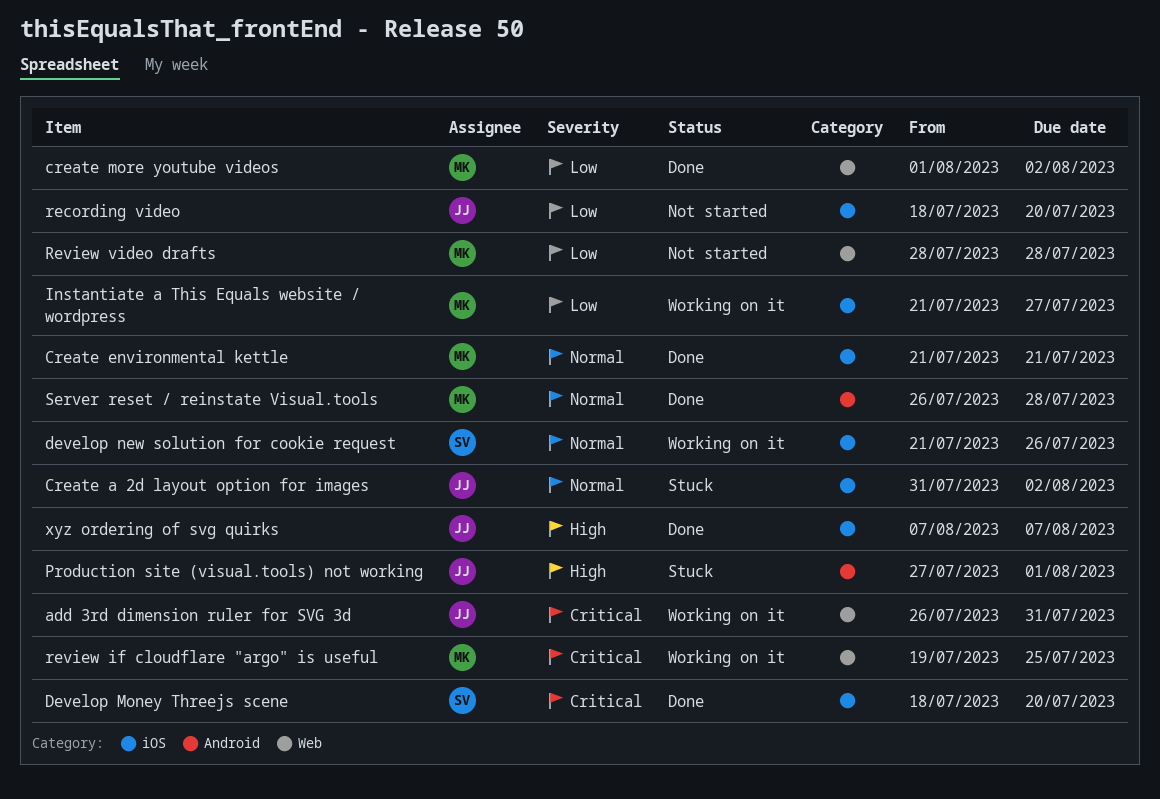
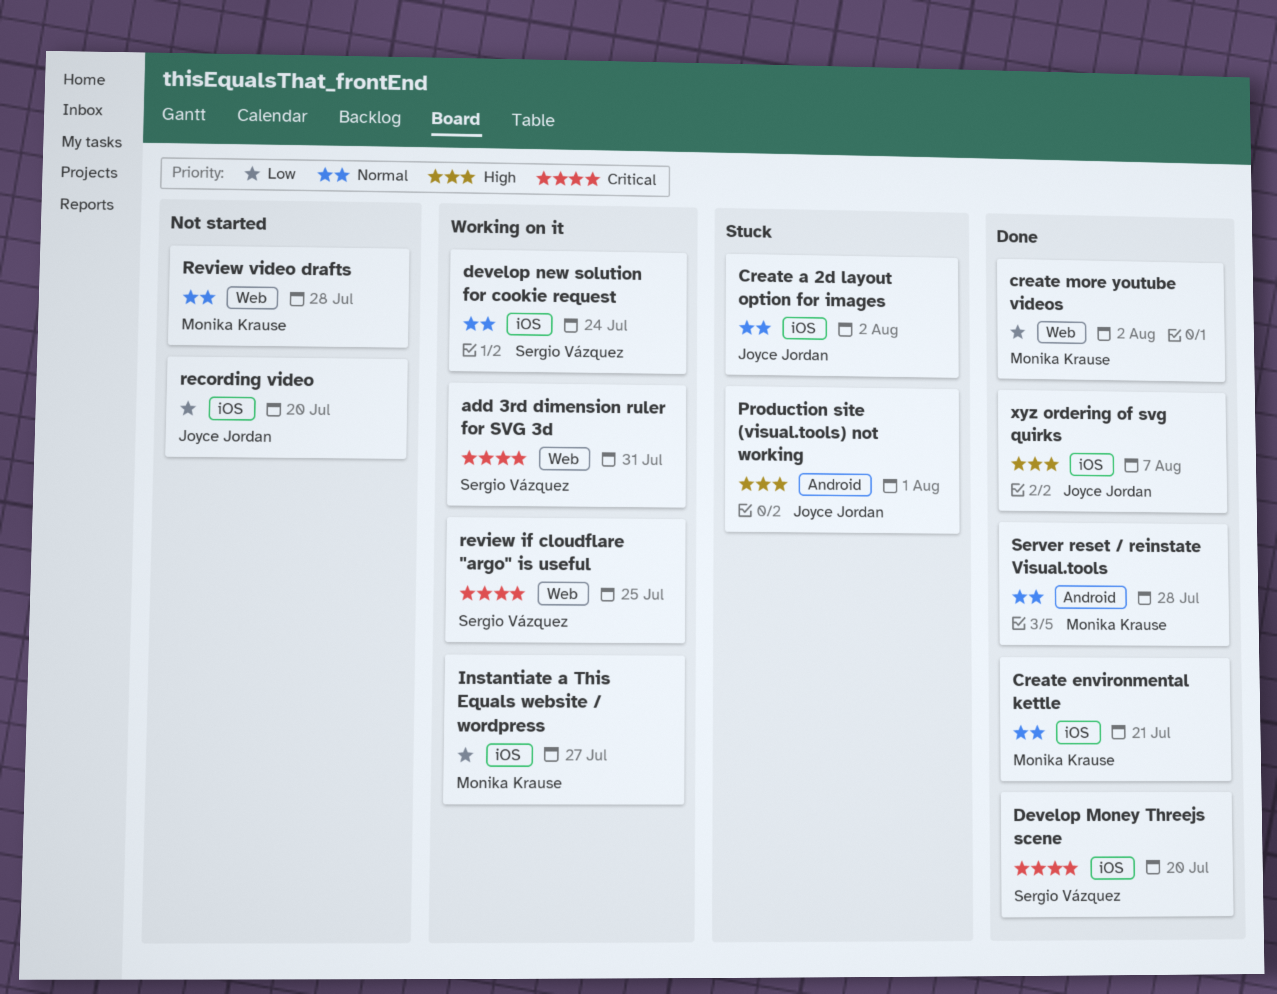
add 3rd dimension ruler for SVG 3d, owner: Joyce Jordan -> Sergio Vázquez
develop new solution for cookie request, due: Jul 26 -> Jul 24
review if cloudflare "argo" is useful, owner: Monika Krause -> Sergio Vázquez
Review video drafts, priority: Low -> Normal

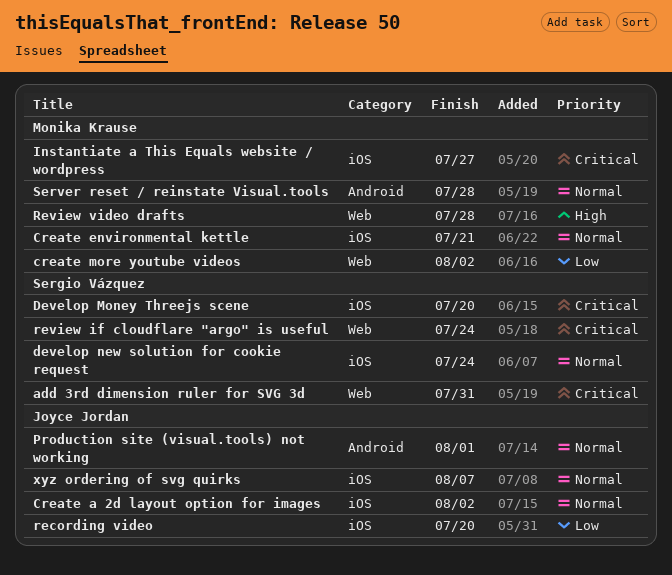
Instantiate a This Equals website / wordpress, priority: Low -> Critical
Production site (visual.tools) not working, priority: High -> Normal
review if cloudflare "argo" is useful, due: Jul 25 -> Jul 24
Review video drafts, priority: Normal -> High
xyz ordering of svg quirks, priority: High -> Normal

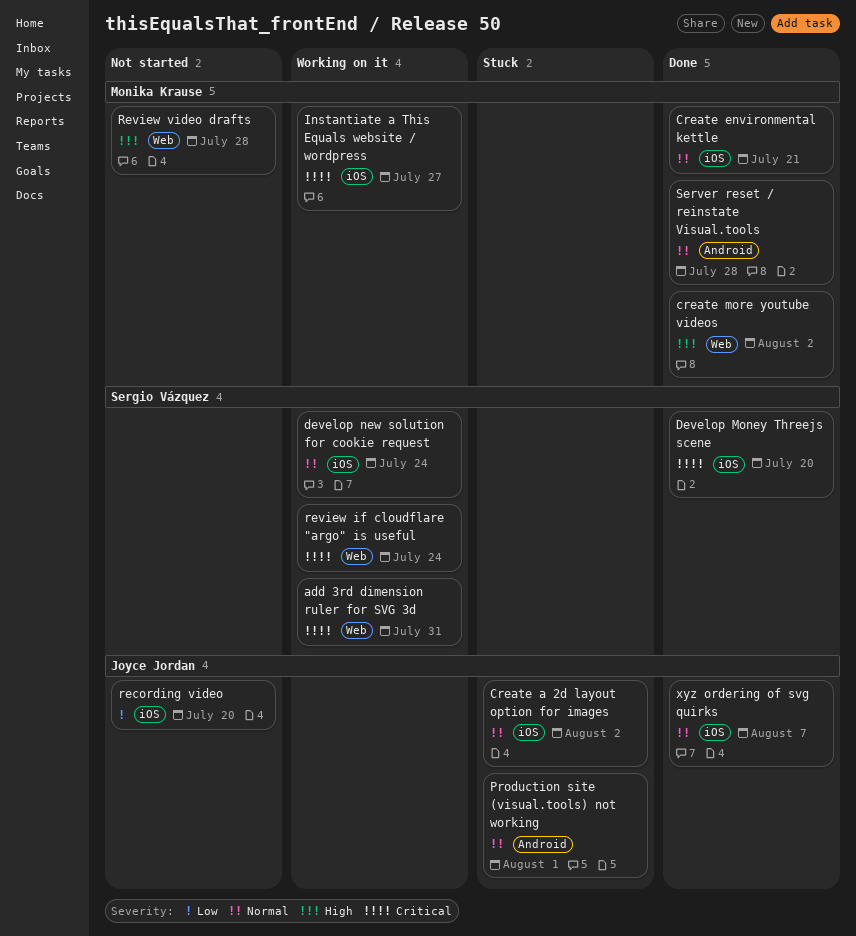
create more youtube videos, priority: Low -> High

